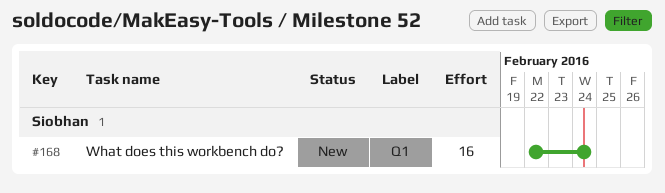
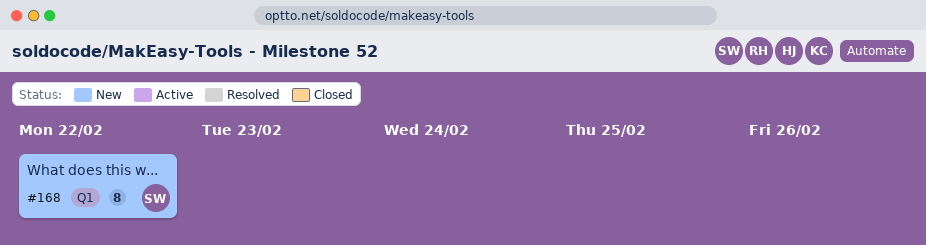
#168, estimate: 16 -> 8
#168, due: Feb 24 -> Feb 22

